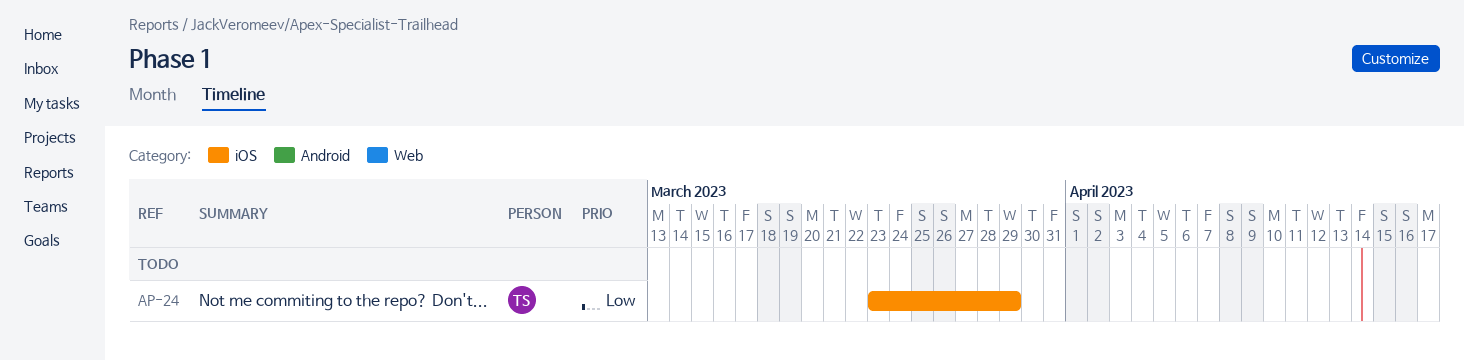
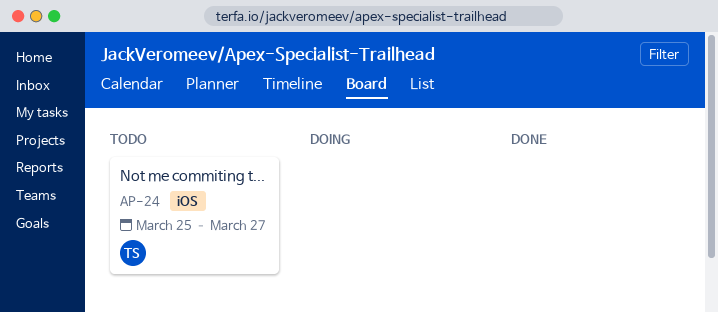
AP-24, start: Mar 23 -> Mar 25
AP-24, due: Mar 29 -> Mar 27

